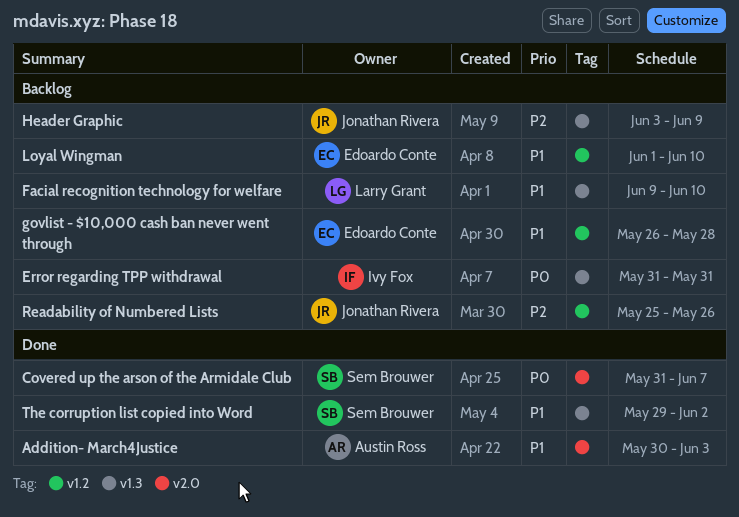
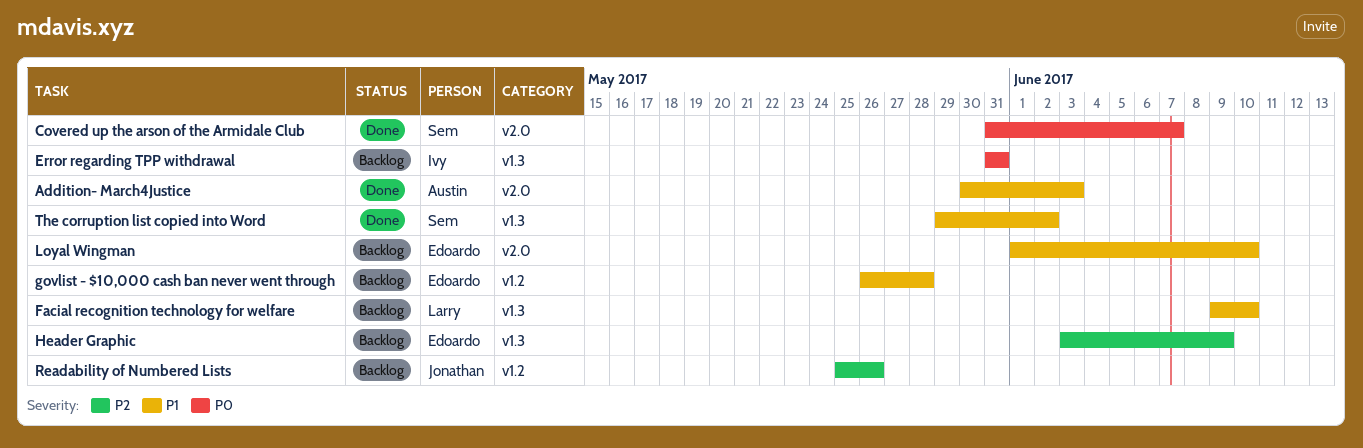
Header Graphic, owner: Jonathan Rivera -> Edoardo Conte
Loyal Wingman, label: v1.2 -> v2.0

